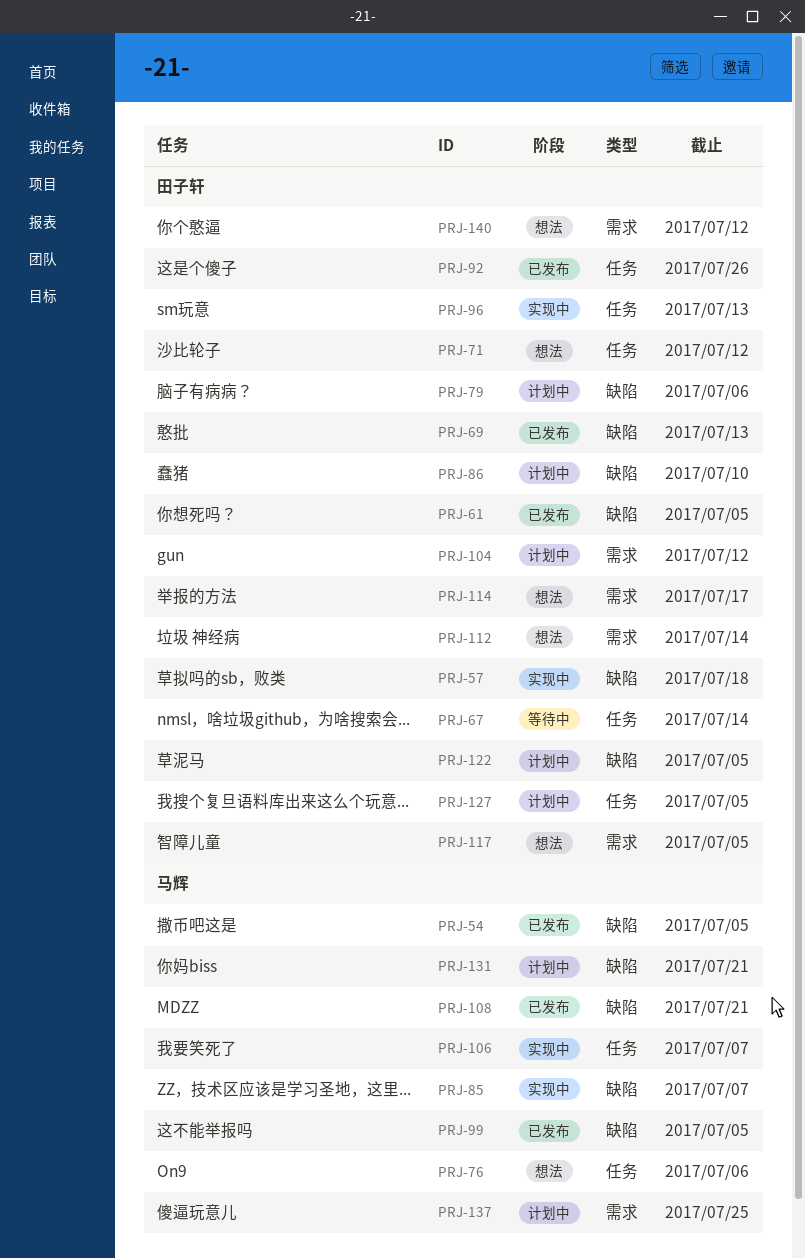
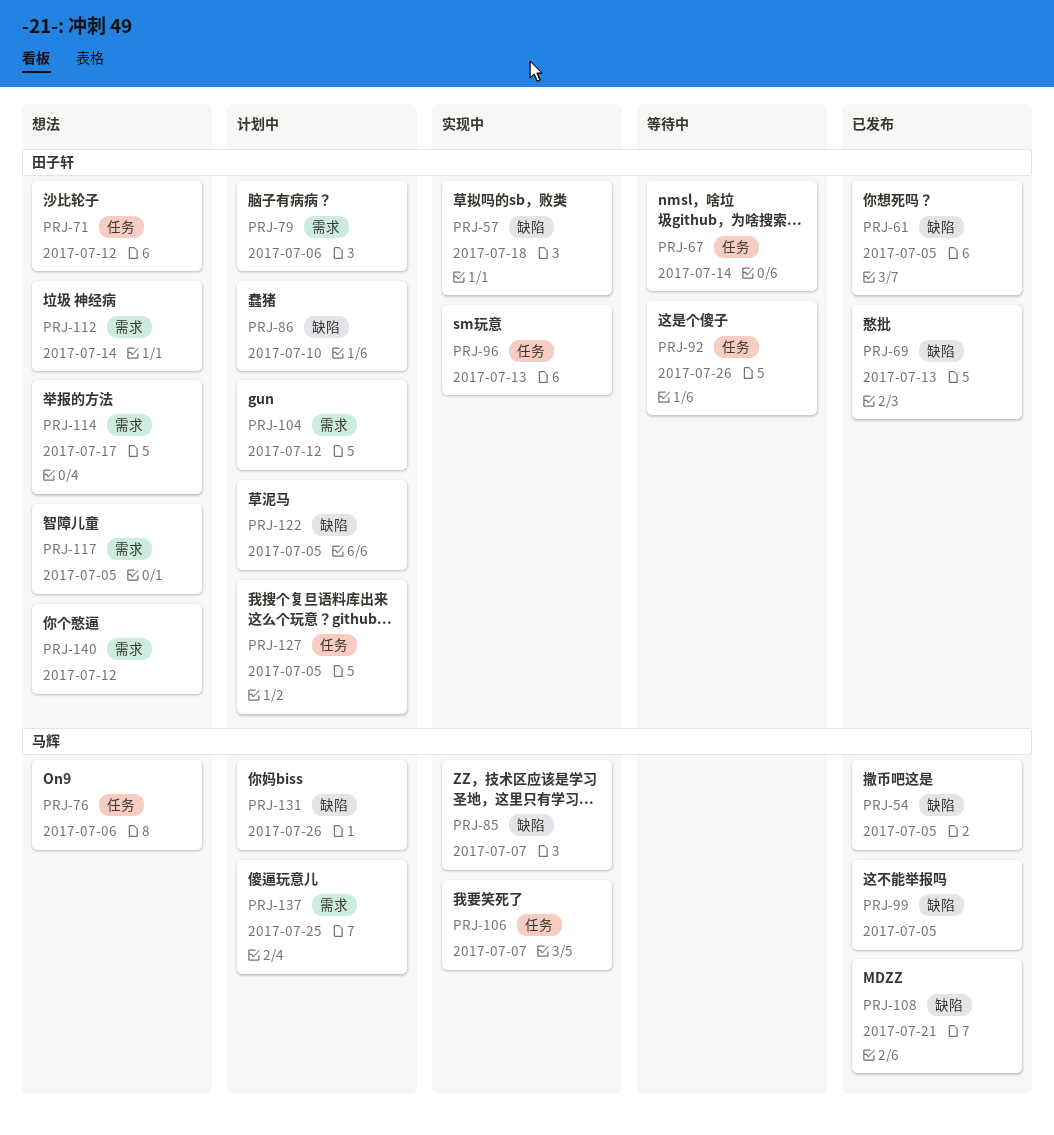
PRJ-79, label: 缺陷 -> 需求
PRJ-92, status: 已发布 -> 等待中
PRJ-131, due: Jul 21 -> Jul 26

